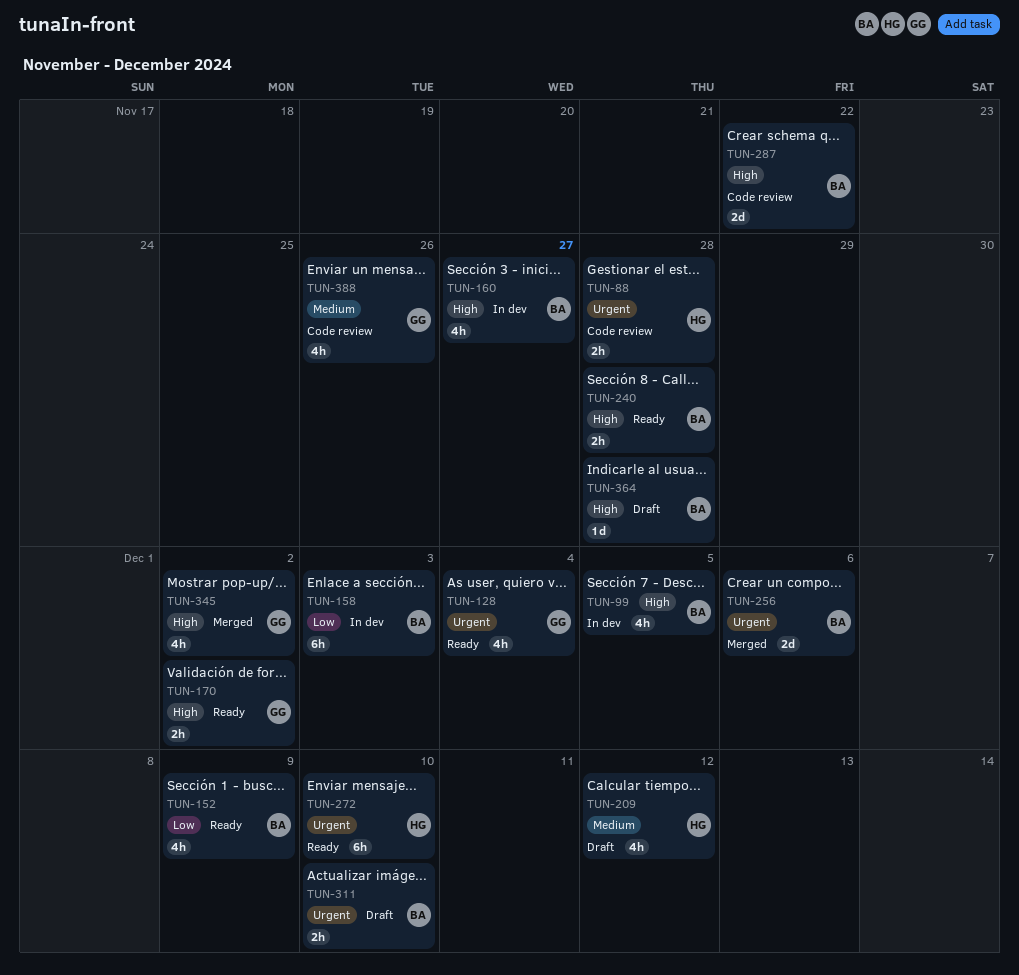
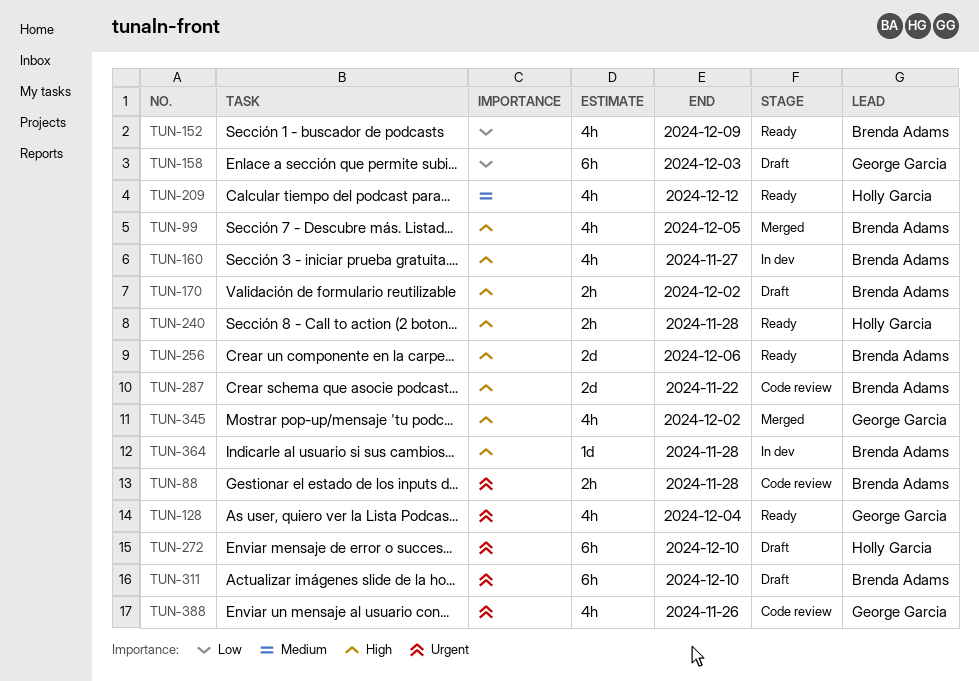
TUN-88, owner: Holly Garcia -> Brenda Adams
TUN-99, status: In dev -> Merged
TUN-158, status: In dev -> Draft
TUN-158, owner: Brenda Adams -> George Garcia
TUN-170, status: Ready -> Draft
TUN-170, owner: George Garcia -> Brenda Adams
TUN-209, status: Draft -> Ready
TUN-240, owner: Brenda Adams -> Holly Garcia
TUN-256, status: Merged -> Ready
TUN-256, priority: Urgent -> High
TUN-272, status: Ready -> Draft
TUN-311, estimate: 2h -> 6h
TUN-364, status: Draft -> In dev
TUN-388, priority: Medium -> Urgent

